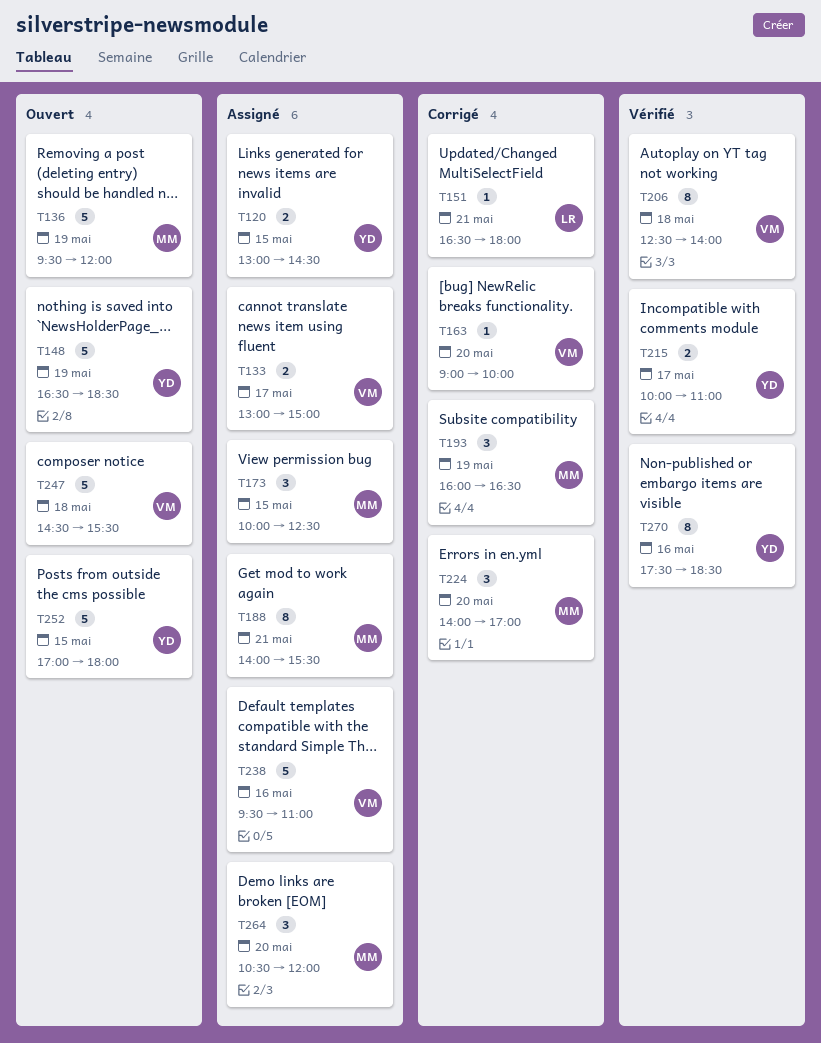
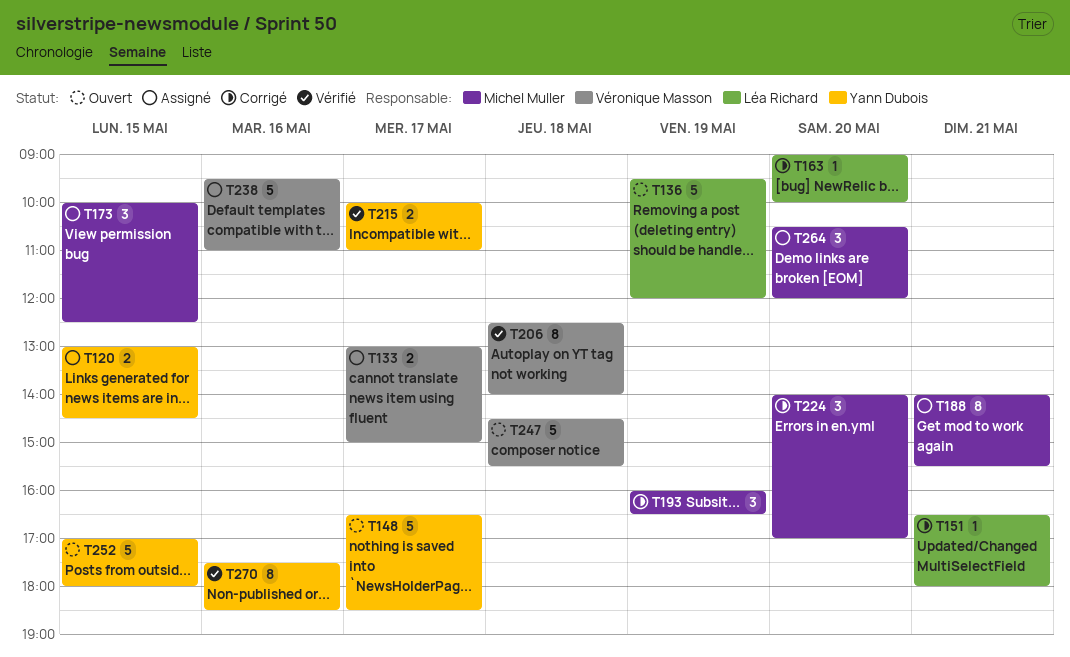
T136, owner: Michel Muller -> Léa Richard
T148, day: May 19 -> May 17
T163, owner: Véronique Masson -> Léa Richard

